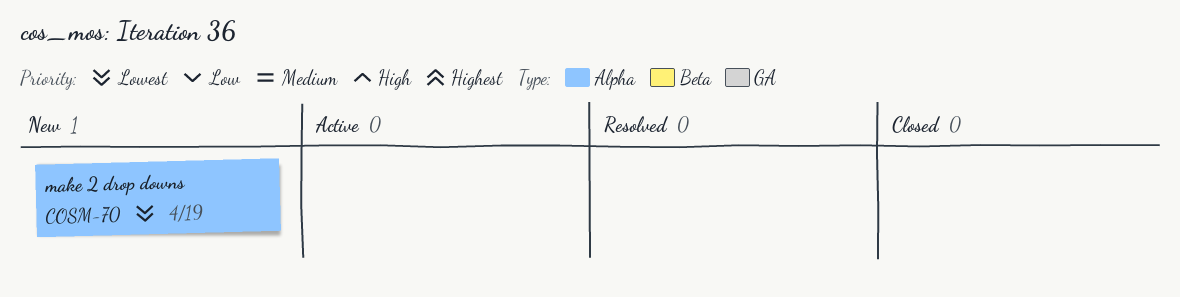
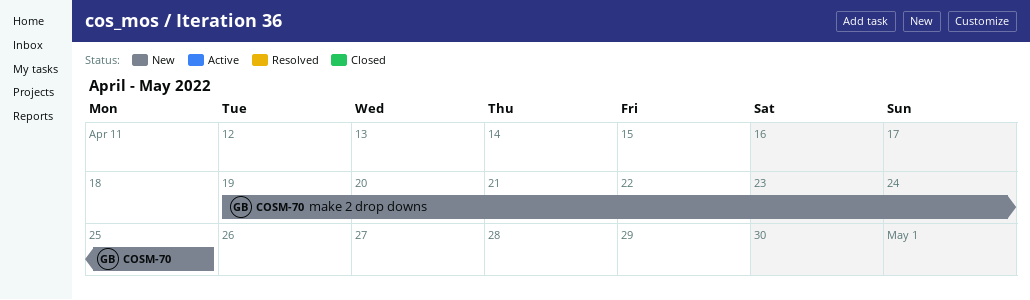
COSM-70, due: Apr 19 -> Apr 25

